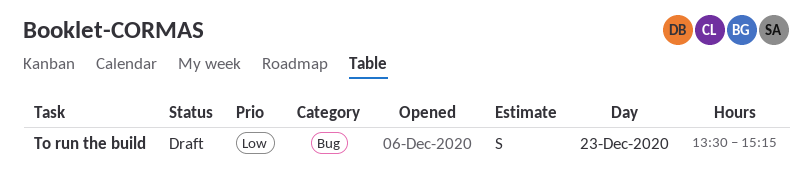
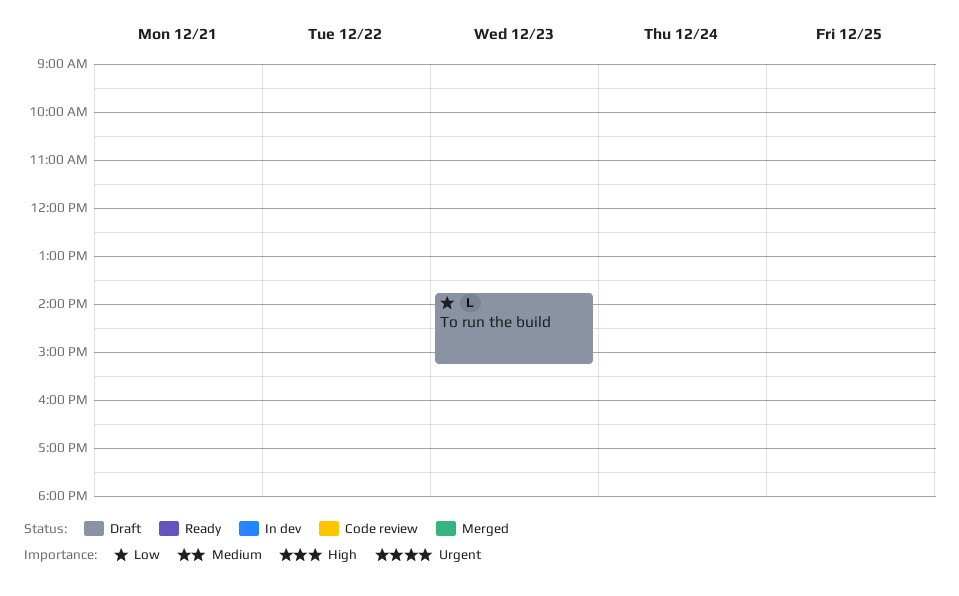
To run the build, estimate: S -> L
To run the build, begins: 13:30 -> 13:45

